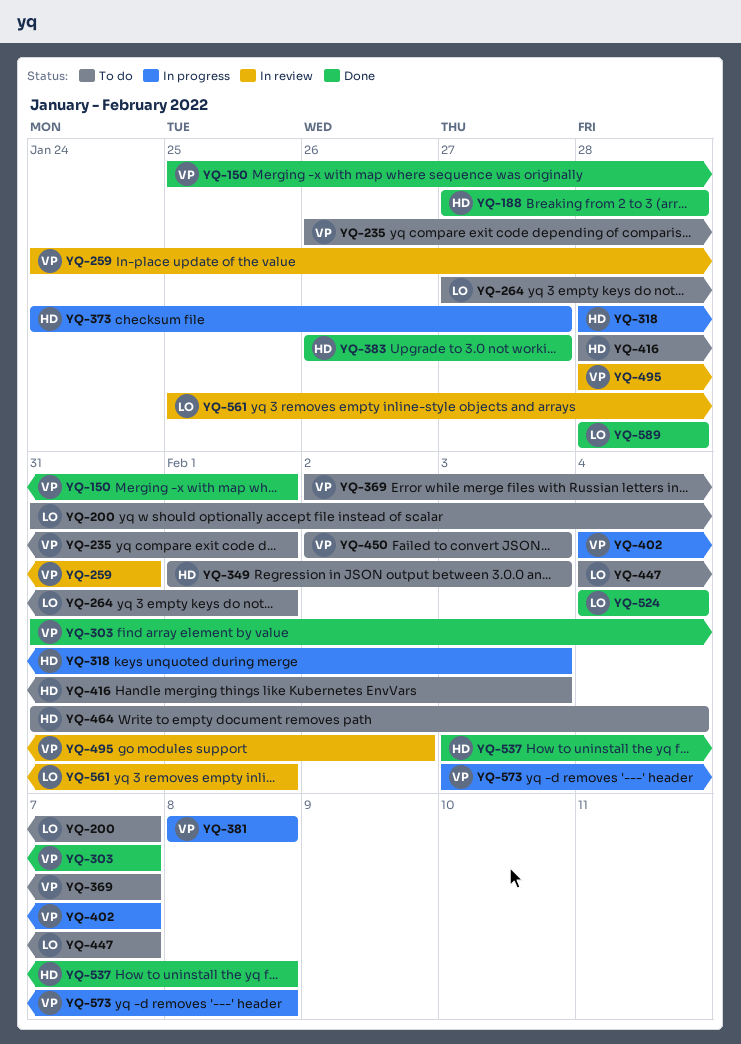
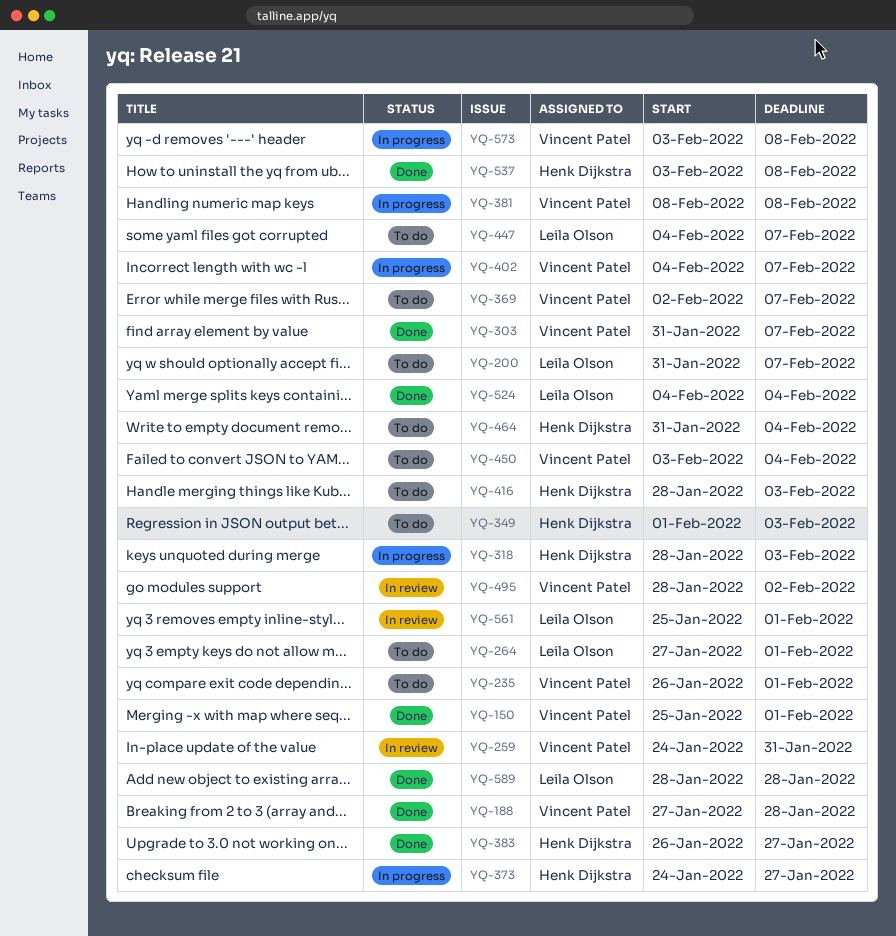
YQ-188, owner: Henk Dijkstra -> Vincent Patel
YQ-450, start: Feb 2 -> Feb 3
YQ-450, due: Feb 3 -> Feb 4

